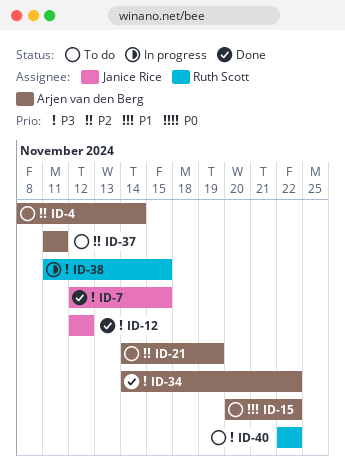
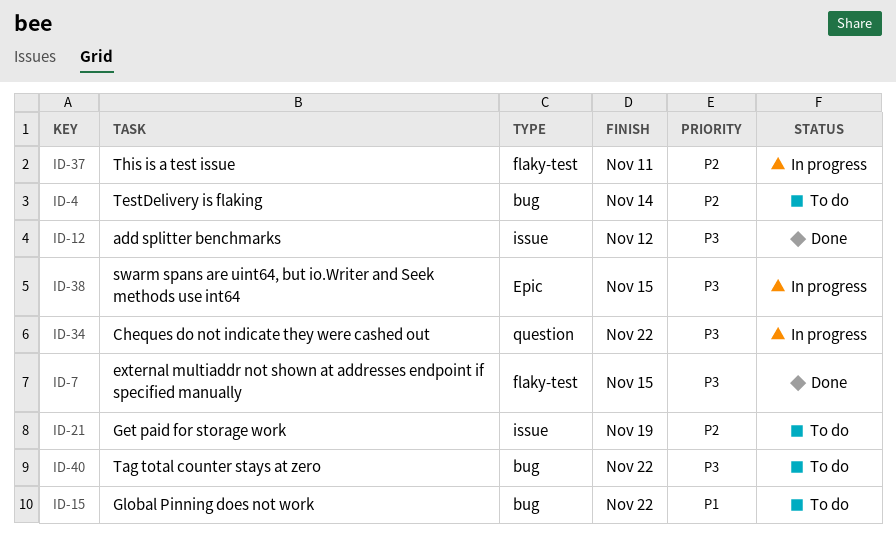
ID-34, status: Done -> In progress
ID-37, status: To do -> In progress

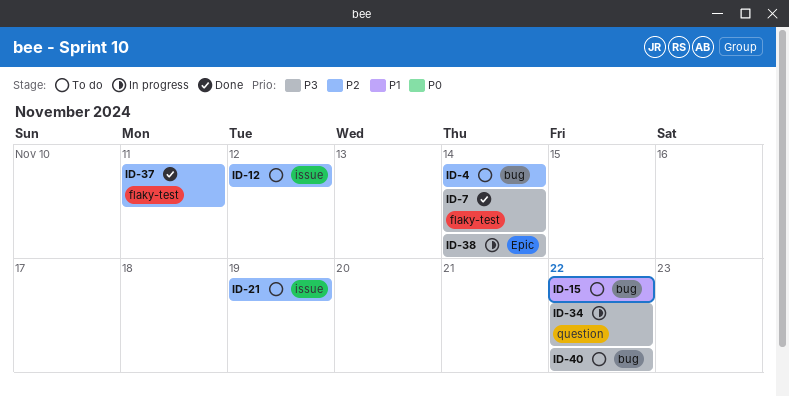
ID-7, due: Nov 15 -> Nov 14
ID-12, status: Done -> To do
ID-12, priority: P3 -> P2
ID-37, status: In progress -> Done
ID-38, due: Nov 15 -> Nov 14

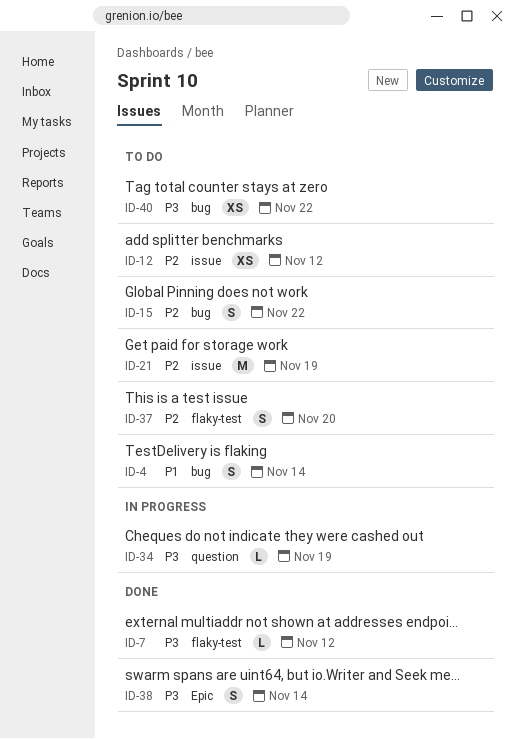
ID-4, priority: P2 -> P1
ID-7, due: Nov 14 -> Nov 12
ID-15, priority: P1 -> P2
ID-34, due: Nov 22 -> Nov 19
ID-37, status: Done -> To do
ID-37, due: Nov 11 -> Nov 20
ID-38, status: In progress -> Done

